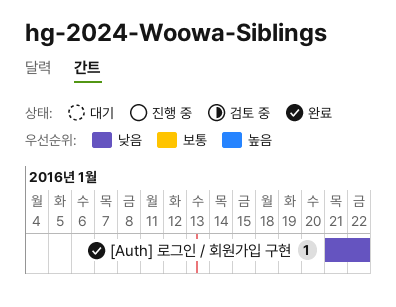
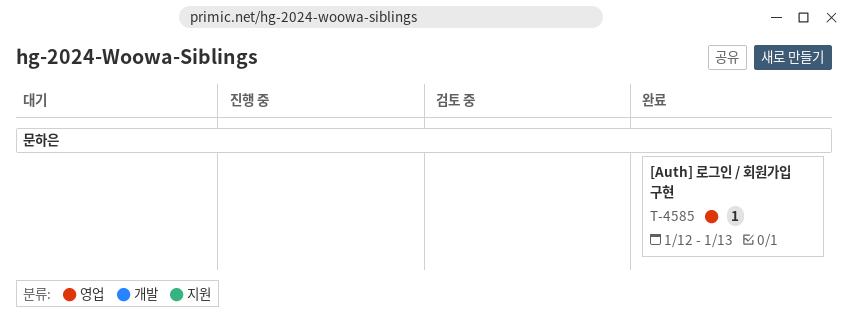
[Auth] 로그인 / 회원가입 구현, start: Jan 21 -> Jan 12
[Auth] 로그인 / 회원가입 구현, due: Jan 22 -> Jan 13

